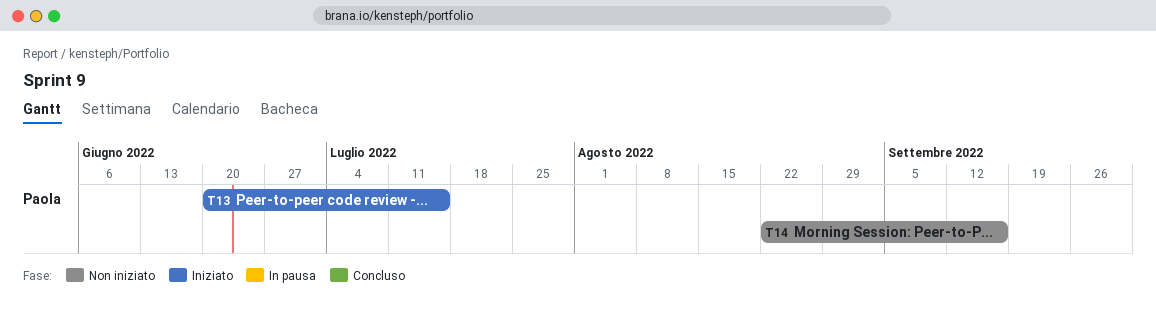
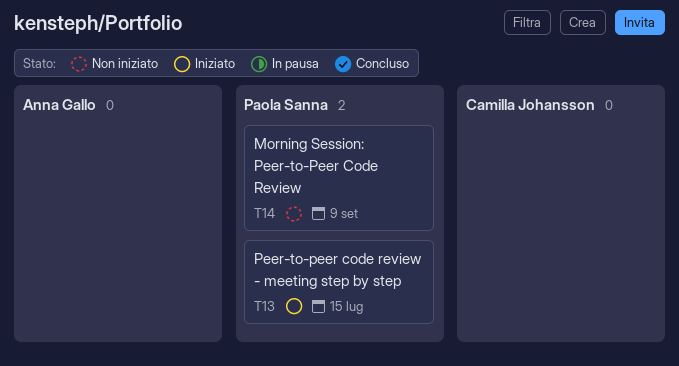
T14, due: Sep 16 -> Sep 9

